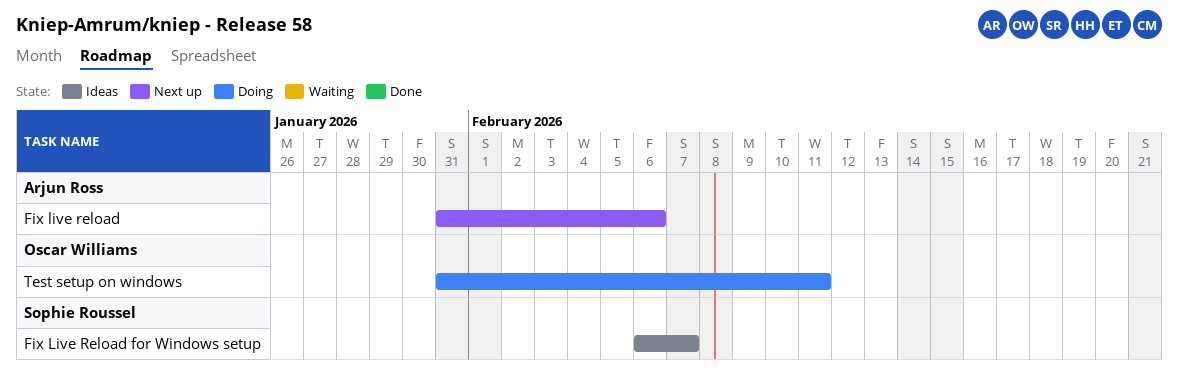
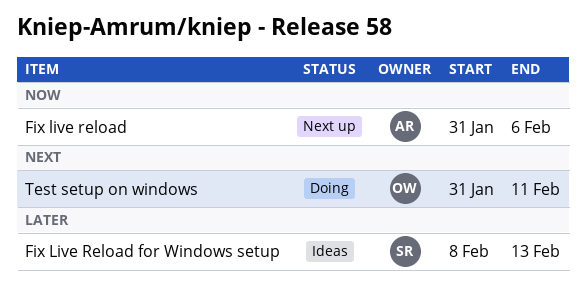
Fix Live Reload for Windows setup, start: Feb 6 -> Feb 8
Fix Live Reload for Windows setup, due: Feb 7 -> Feb 13

